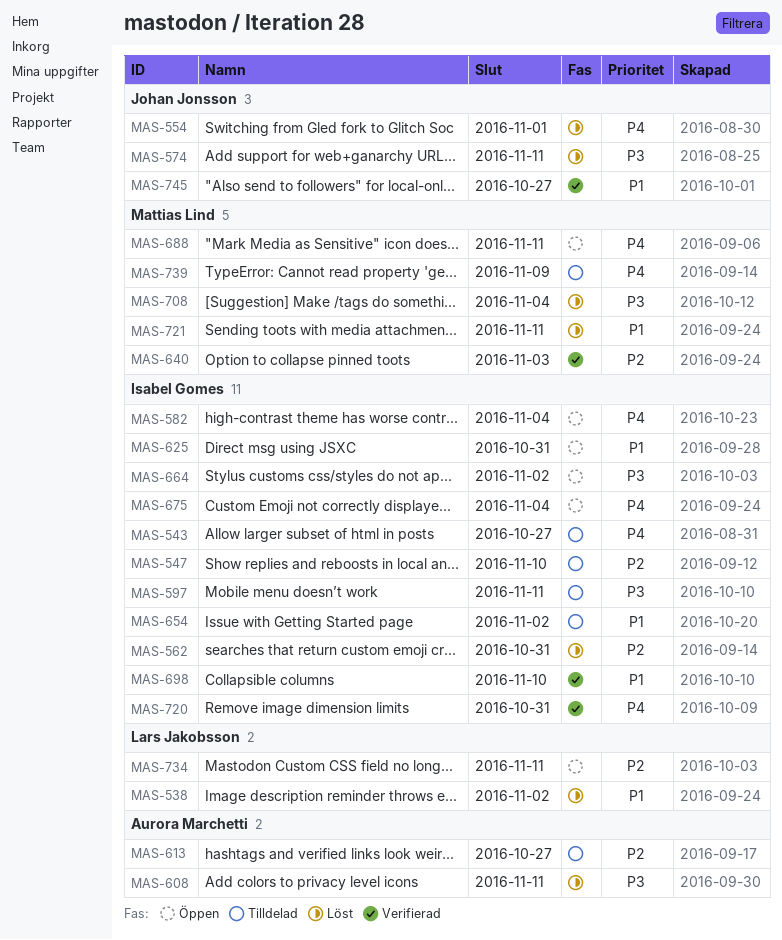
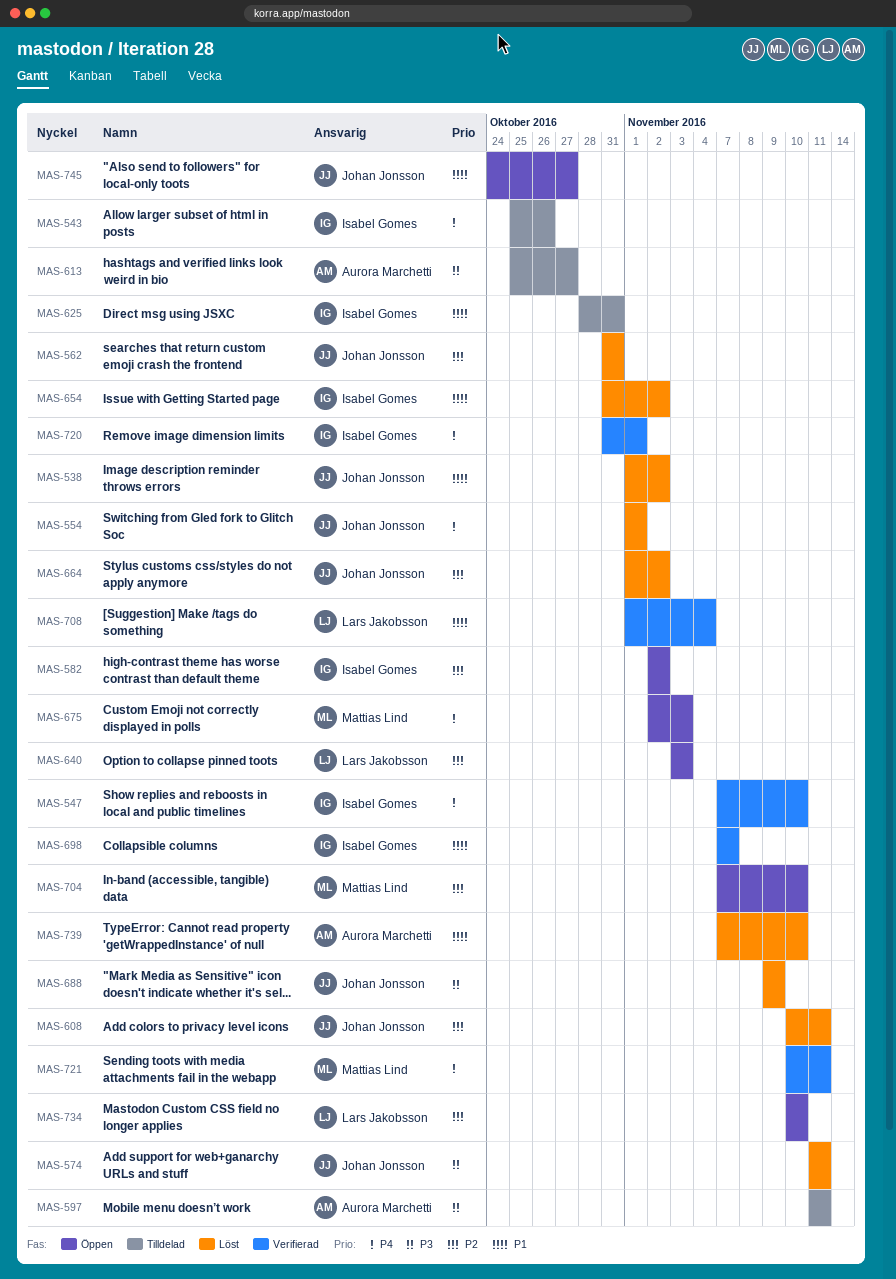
MAS-538, owner: Lars Jakobsson -> Johan Jonsson
MAS-543, due: Oct 27 -> Oct 26
MAS-547, status: Tilldelad -> Verifierad
MAS-547, priority: P2 -> P4
MAS-562, owner: Isabel Gomes -> Johan Jonsson
MAS-582, priority: P4 -> P2
MAS-582, due: Nov 4 -> Nov 2
MAS-597, owner: Isabel Gomes -> Aurora Marchetti
MAS-608, owner: Aurora Marchetti -> Johan Jonsson
MAS-608, priority: P3 -> P2
MAS-613, priority: P2 -> P3
MAS-625, status: Öppen -> Tilldelad
MAS-640, status: Verifierad -> Öppen
MAS-640, owner: Mattias Lind -> Lars Jakobsson
MAS-654, status: Tilldelad -> Löst
MAS-664, status: Öppen -> Löst
MAS-664, owner: Isabel Gomes -> Johan Jonsson
MAS-664, priority: P3 -> P2
MAS-675, owner: Isabel Gomes -> Mattias Lind
MAS-675, due: Nov 4 -> Nov 3
MAS-688, status: Öppen -> Löst
MAS-688, owner: Mattias Lind -> Johan Jonsson
MAS-688, priority: P4 -> P3
MAS-688, due: Nov 11 -> Nov 9
MAS-698, due: Nov 10 -> Nov 7
MAS-704: none -> present
MAS-708, status: Löst -> Verifierad
MAS-708, owner: Mattias Lind -> Lars Jakobsson
MAS-708, priority: P3 -> P1
MAS-720, due: Oct 31 -> Nov 1
MAS-721, status: Löst -> Verifierad
MAS-721, priority: P1 -> P4
MAS-734, due: Nov 11 -> Nov 10
MAS-739, status: Tilldelad -> Löst
MAS-739, owner: Mattias Lind -> Aurora Marchetti
MAS-739, priority: P4 -> P1
MAS-739, due: Nov 9 -> Nov 10
MAS-745, status: Verifierad -> Öppen

